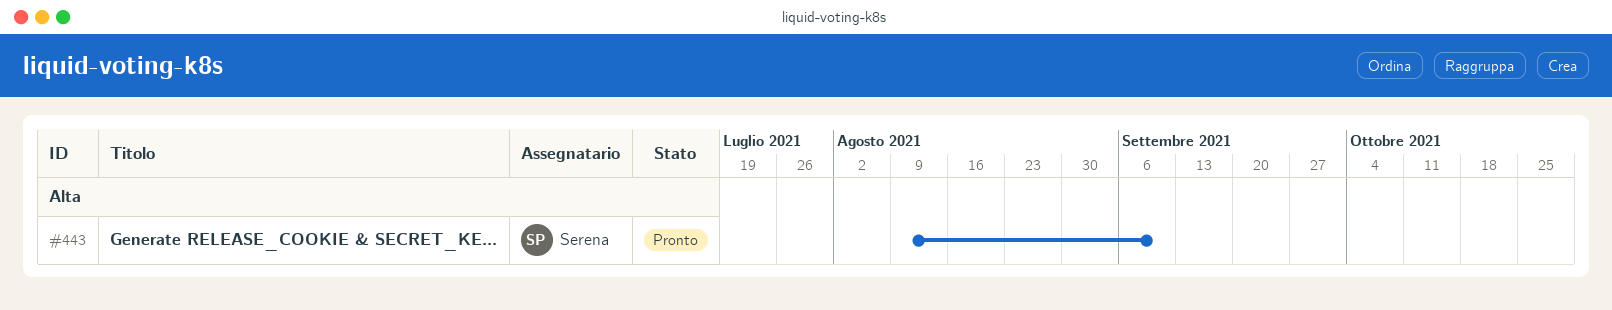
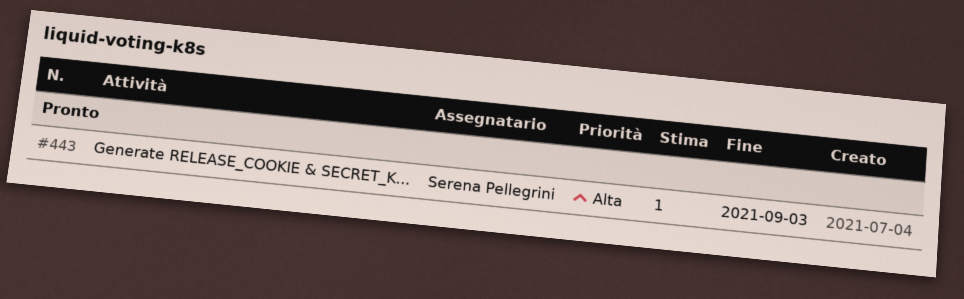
#443, due: Sep 10 -> Sep 3

